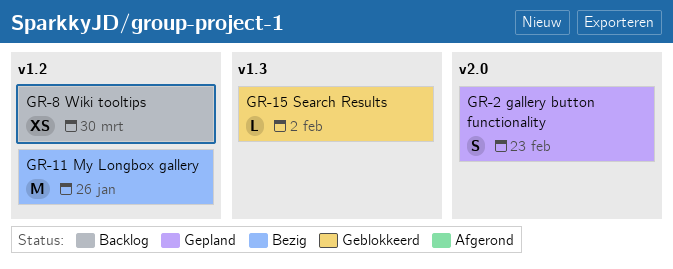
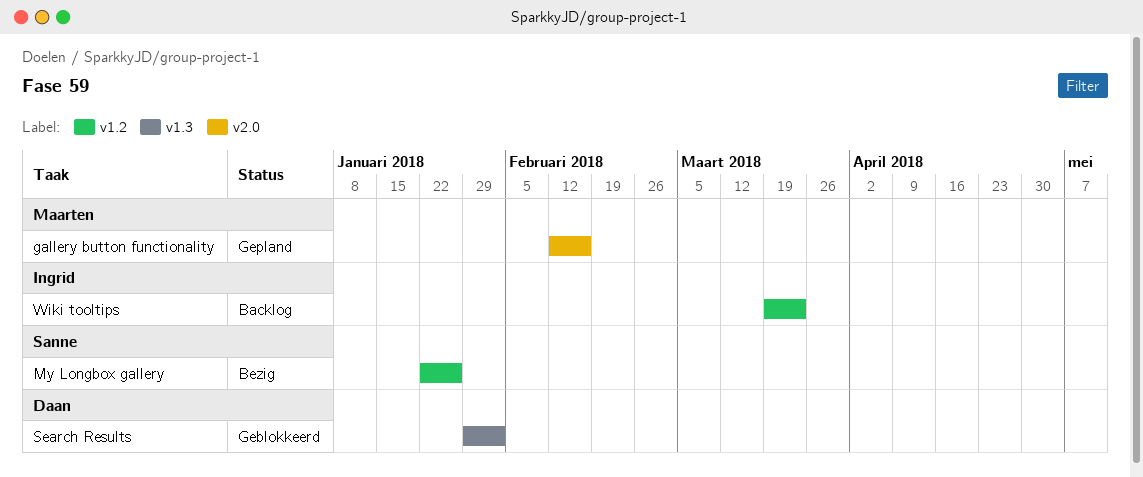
gallery button functionality, due: Feb 23 -> Feb 16
Wiki tooltips, due: Mar 30 -> Mar 23

